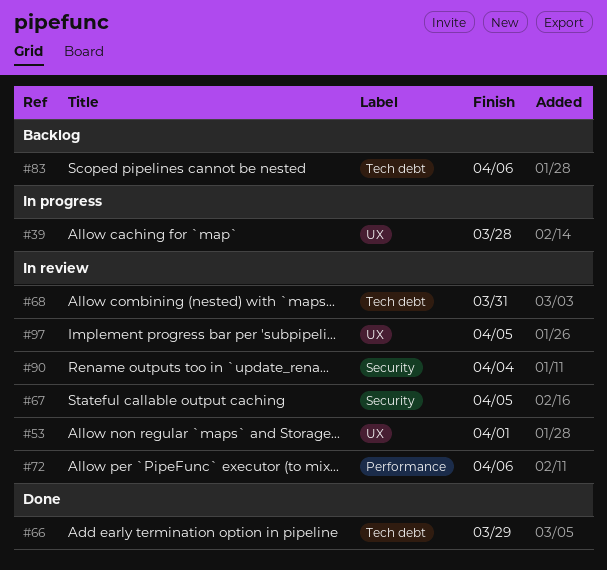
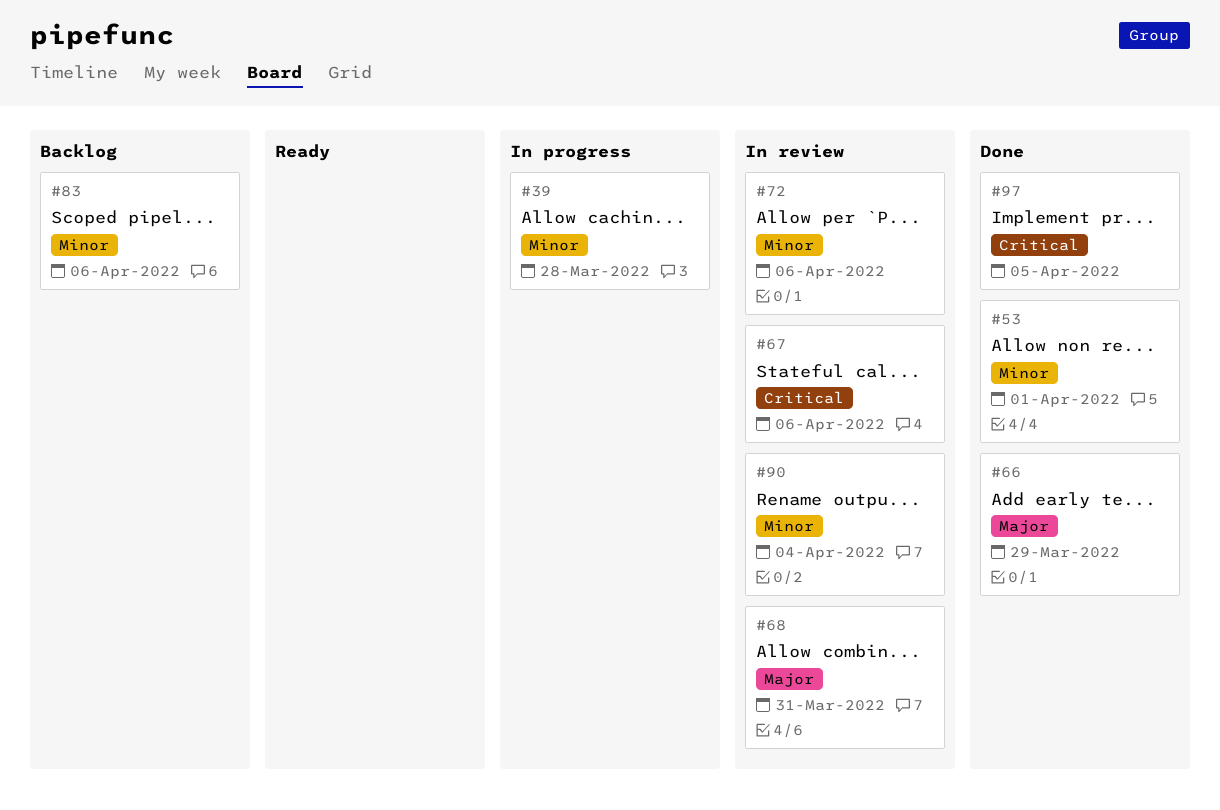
#53, status: In review -> Done
#67, due: Apr 5 -> Apr 6
#97, status: In review -> Done

